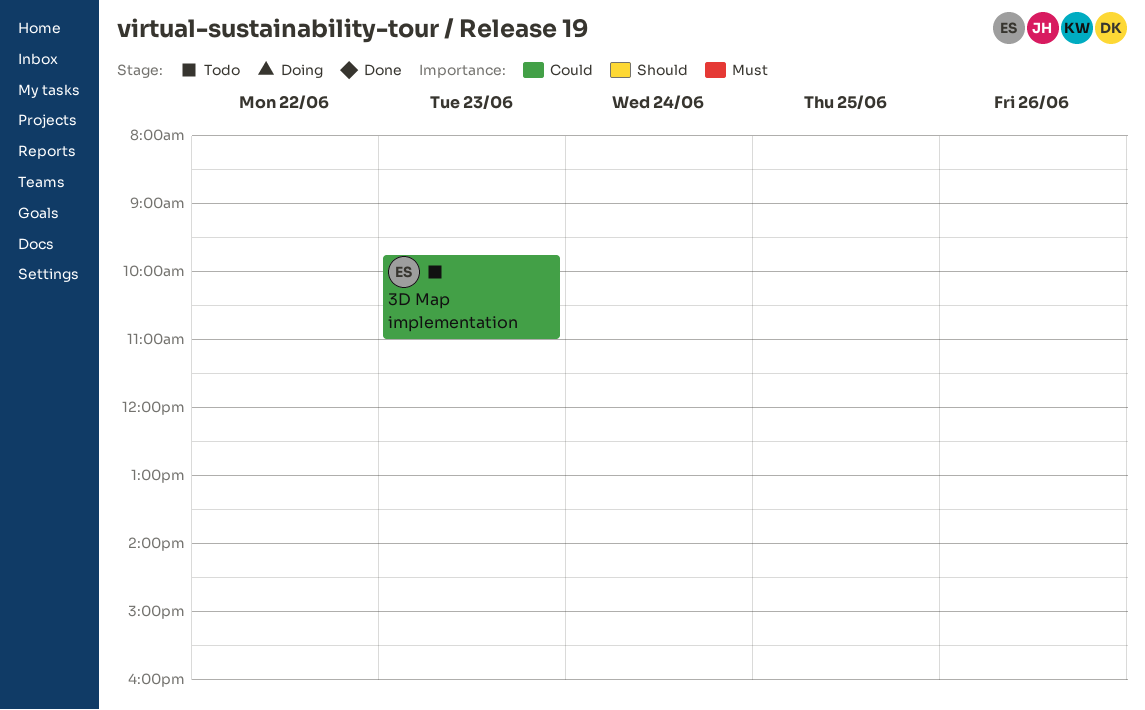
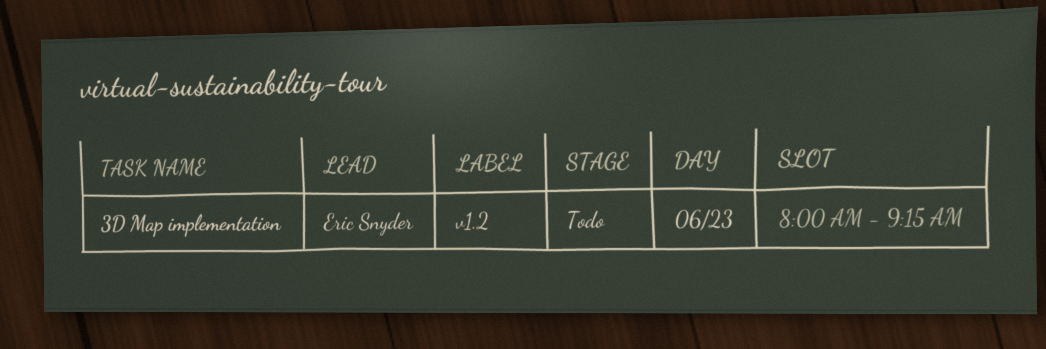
3D Map implementation, begins: 09:45 -> 08:00
3D Map implementation, ends: 11:00 -> 09:15

